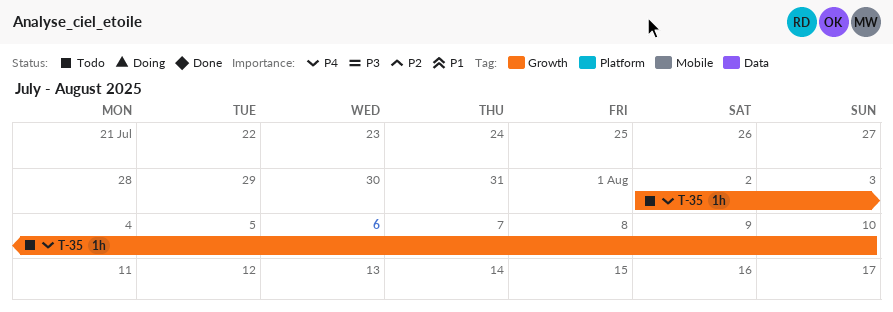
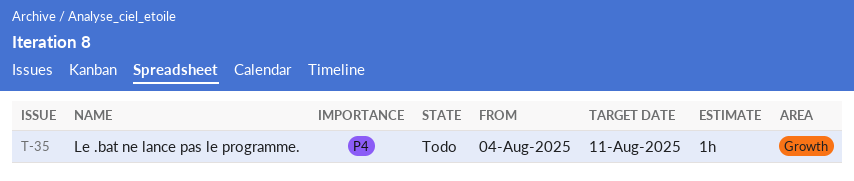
T-35, start: Aug 2 -> Aug 4
T-35, due: Aug 10 -> Aug 11

